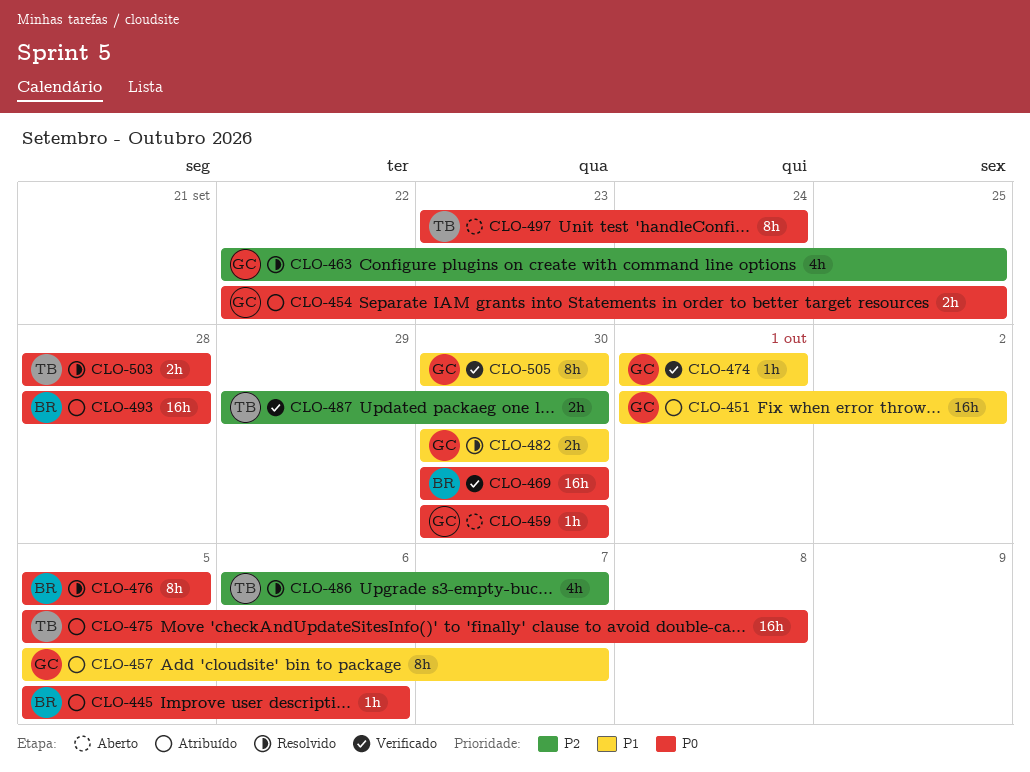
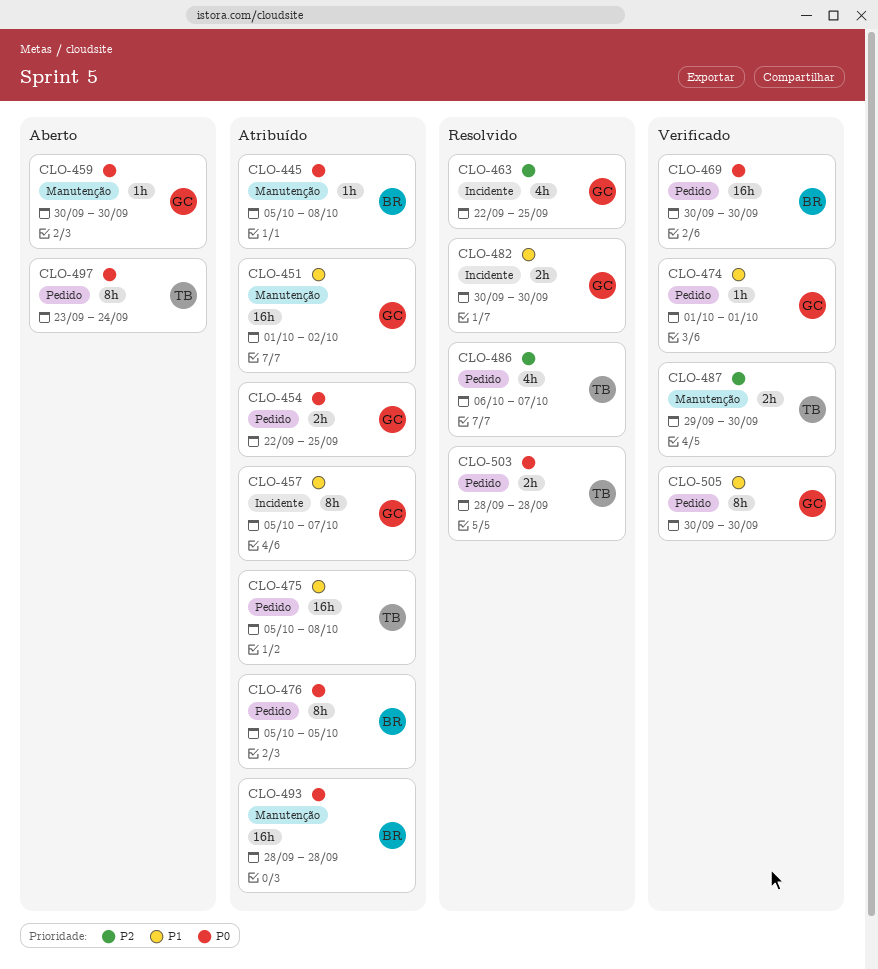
CLO-445, due: Oct 6 -> Oct 8
CLO-475, priority: P0 -> P1
CLO-476, status: Resolvido -> Atribuído

